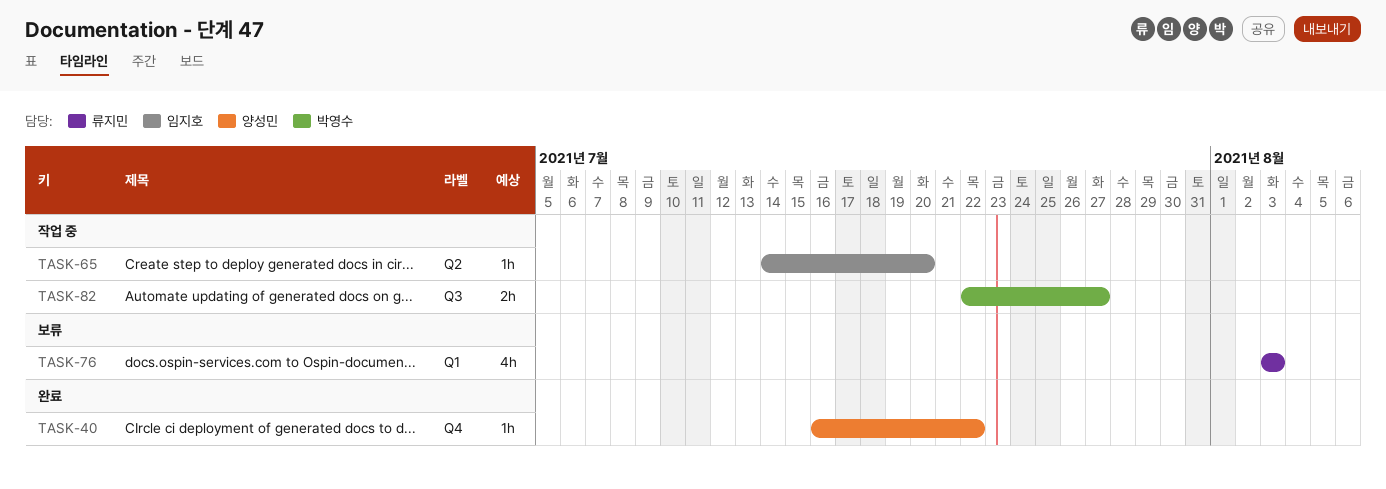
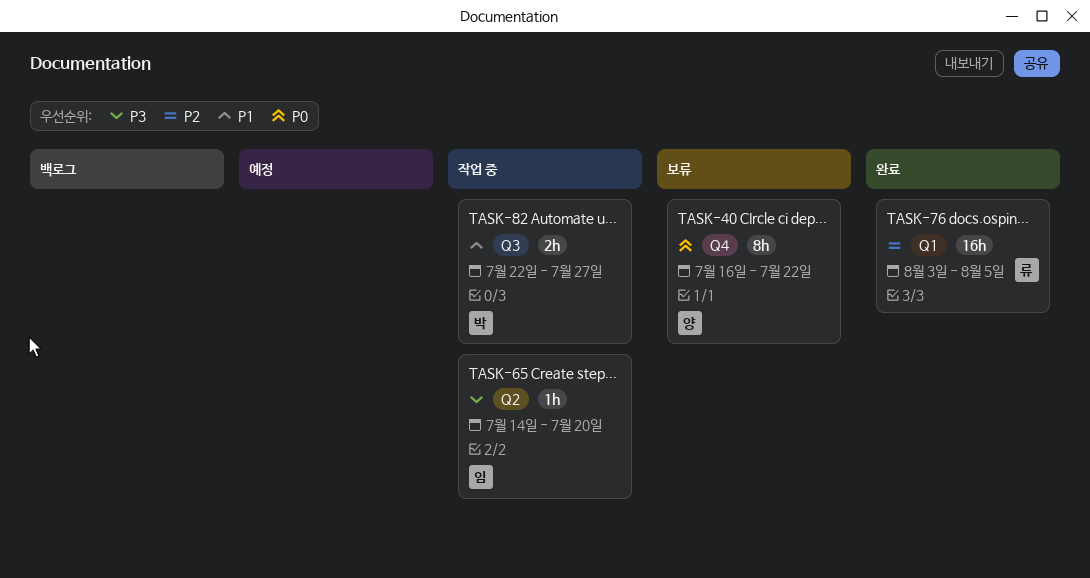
TASK-40, status: 완료 -> 보류
TASK-40, estimate: 1h -> 8h
TASK-76, status: 보류 -> 완료
TASK-76, estimate: 4h -> 16h
TASK-76, due: Aug 3 -> Aug 5

